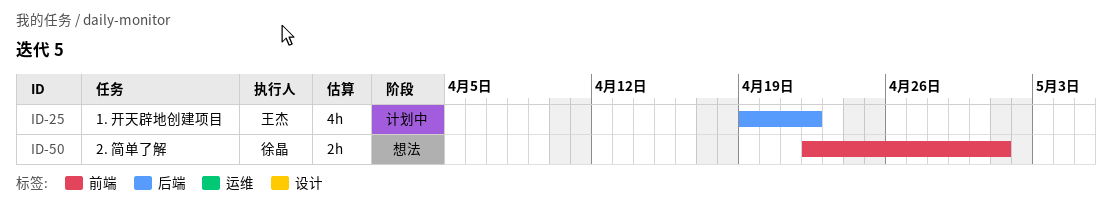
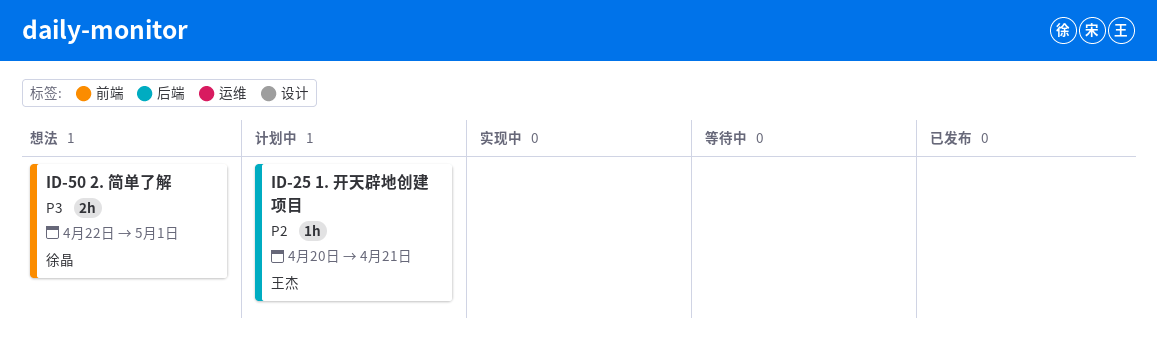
ID-25, estimate: 4h -> 1h
ID-25, start: Apr 19 -> Apr 20
ID-25, due: Apr 22 -> Apr 21

